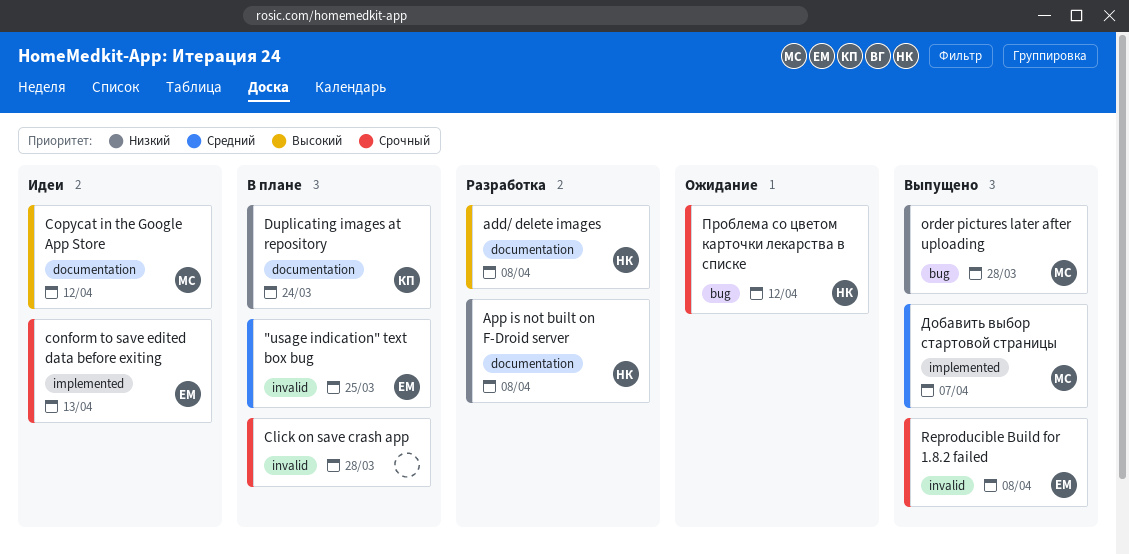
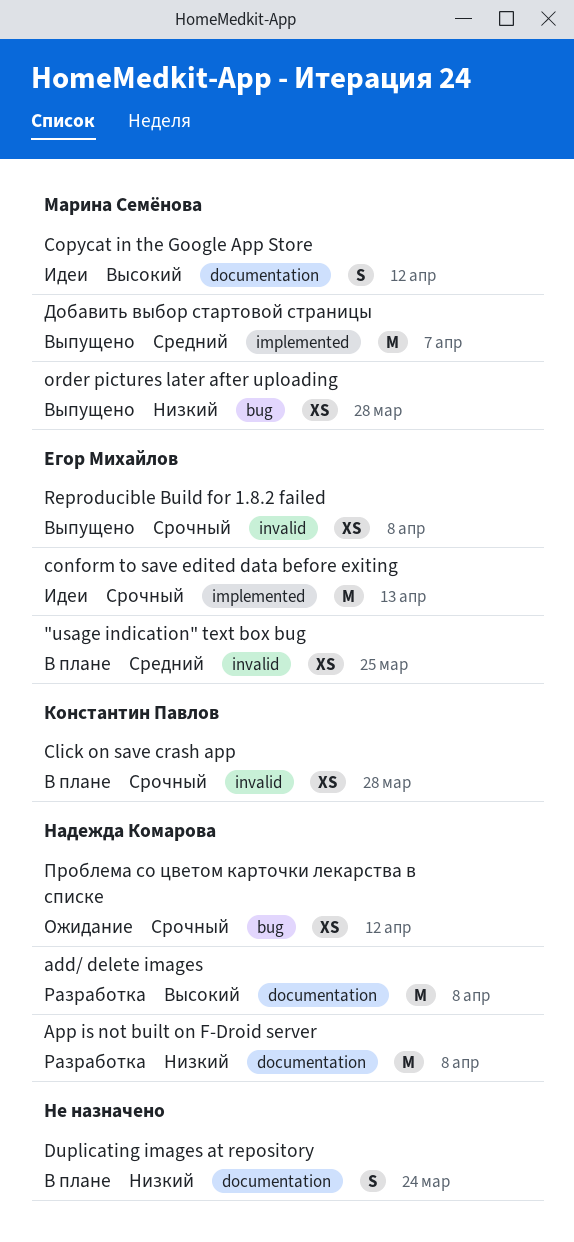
Click on save crash app, owner: none -> Константин Павлов
Duplicating images at repository, owner: Константин Павлов -> none

